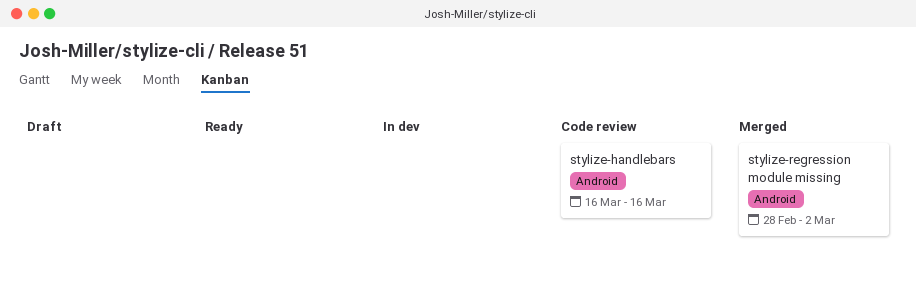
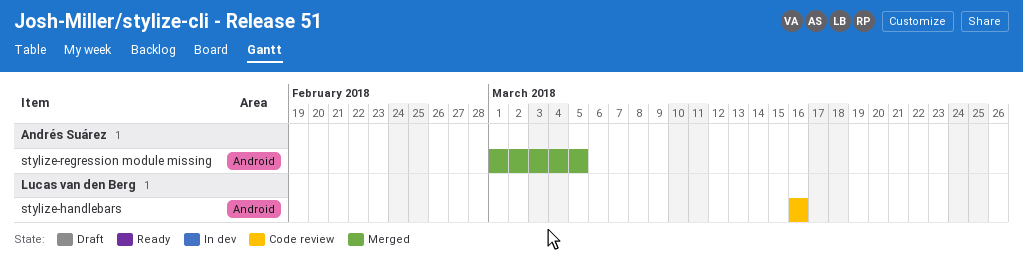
stylize-regression module missing, start: Feb 28 -> Mar 1
stylize-regression module missing, due: Mar 2 -> Mar 5

